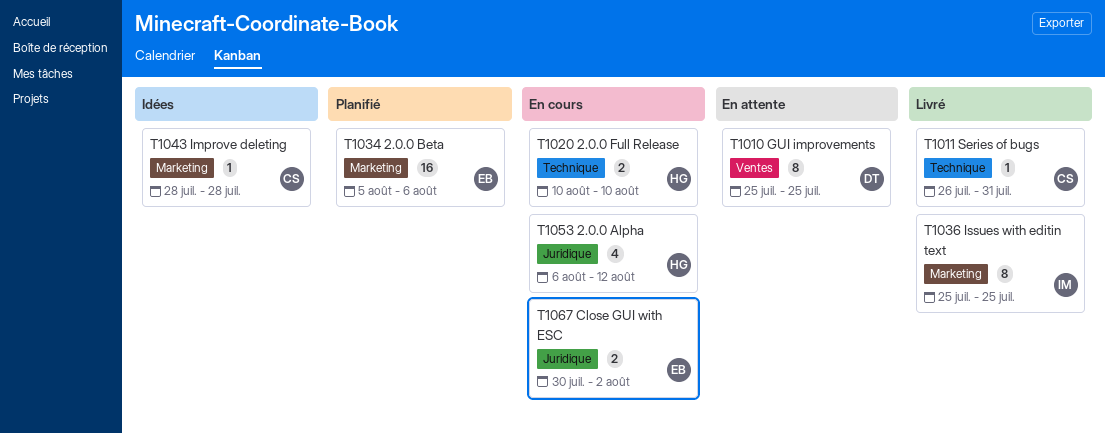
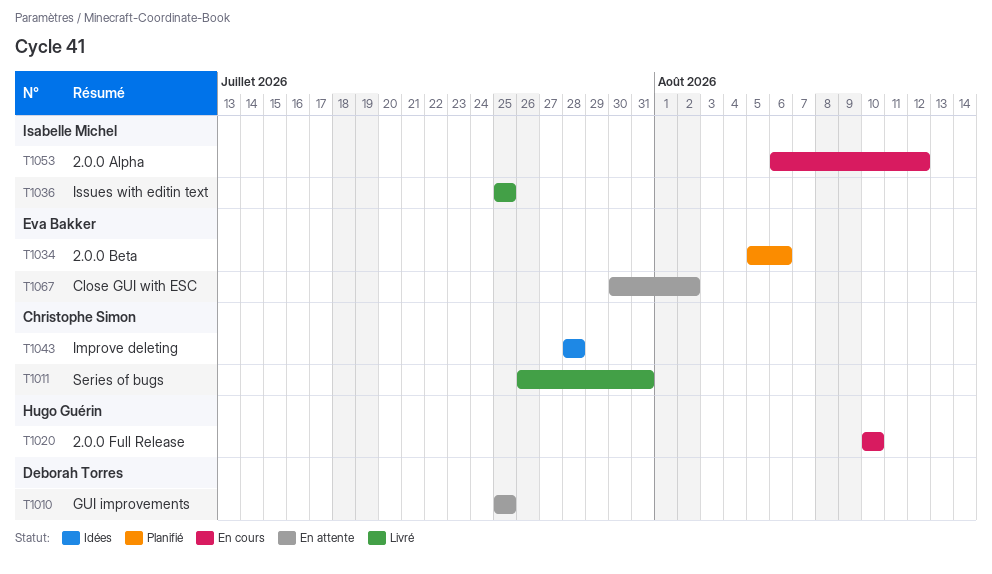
T1053, owner: Hugo Guérin -> Isabelle Michel
T1067, status: En cours -> En attente

